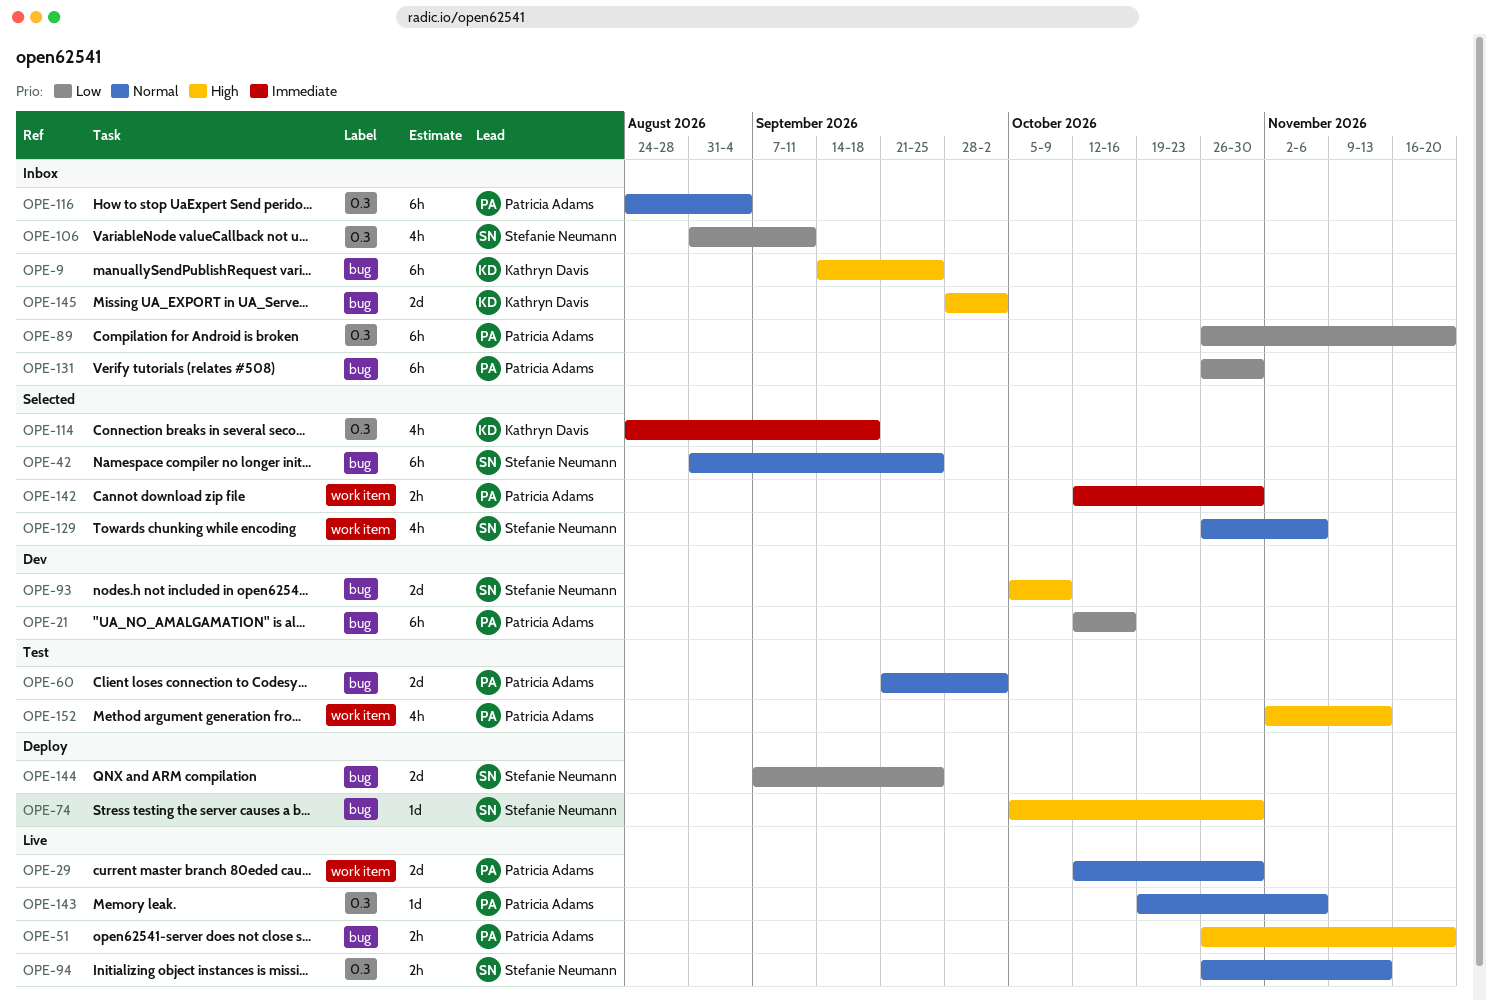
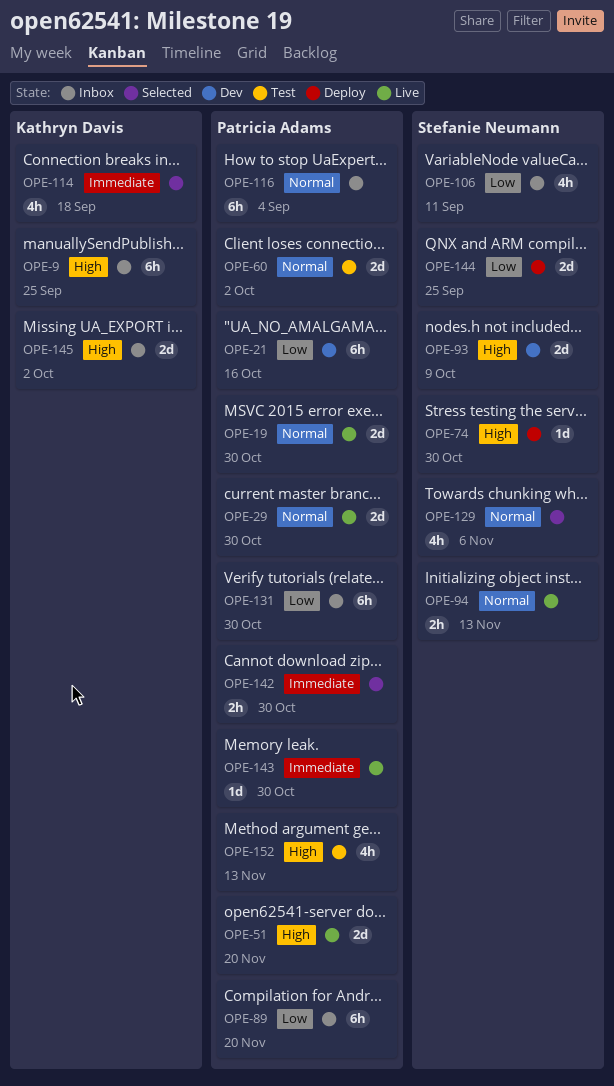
OPE-19: none -> present
OPE-42: present -> none
OPE-51, estimate: 2h -> 2d
OPE-143, priority: Normal -> Immediate
OPE-143, due: Nov 6 -> Oct 30

